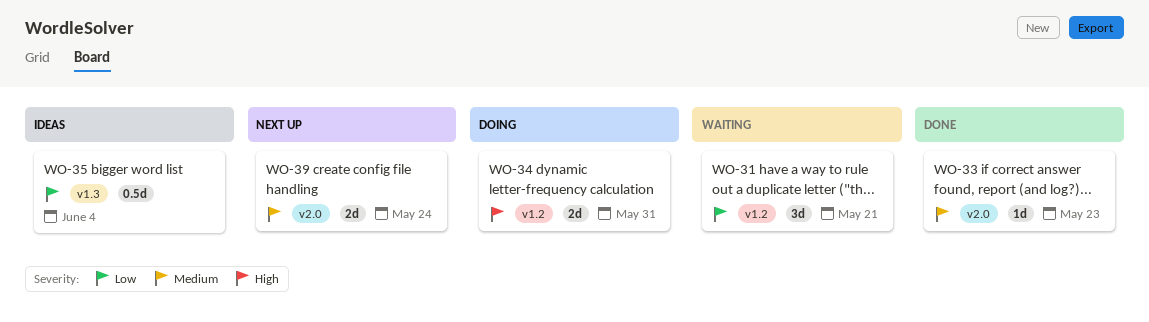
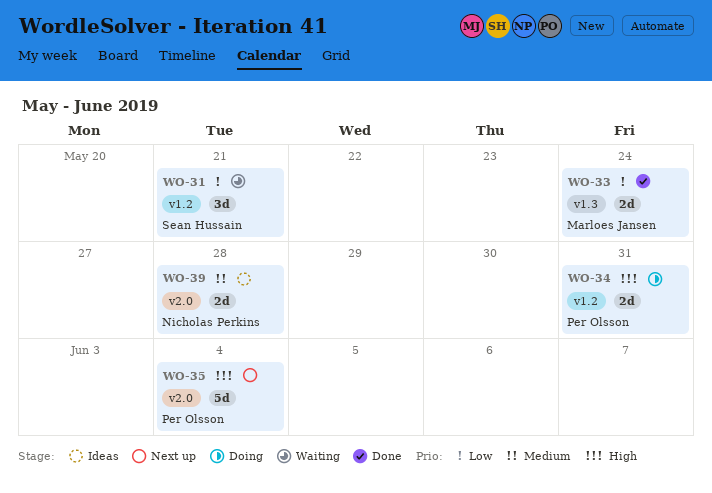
WO-33, priority: Medium -> Low
WO-33, label: v2.0 -> v1.3
WO-33, estimate: 1d -> 2d
WO-33, due: May 23 -> May 24
WO-35, status: Ideas -> Next up
WO-35, priority: Low -> High
WO-35, label: v1.3 -> v2.0
WO-35, estimate: 0.5d -> 5d
WO-39, status: Next up -> Ideas
WO-39, due: May 24 -> May 28

